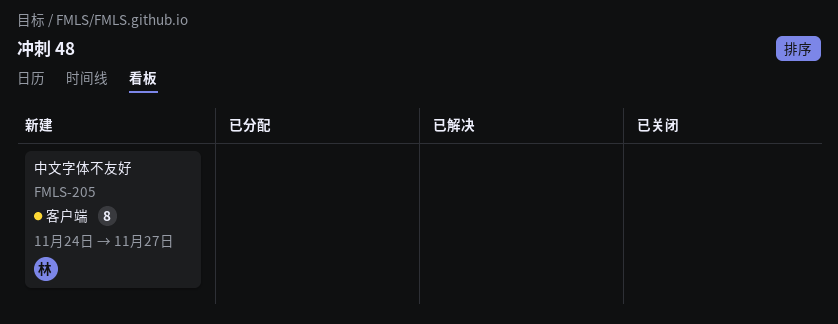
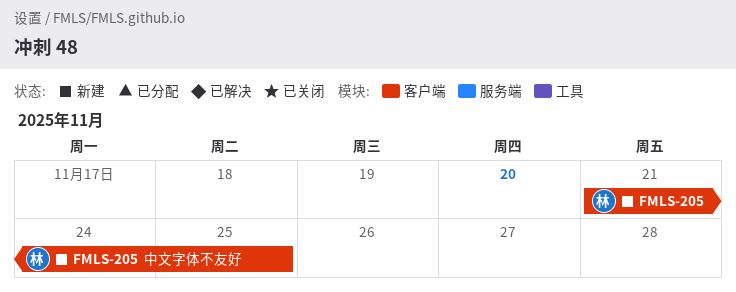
FMLS-205, start: Nov 24 -> Nov 21
FMLS-205, due: Nov 27 -> Nov 25

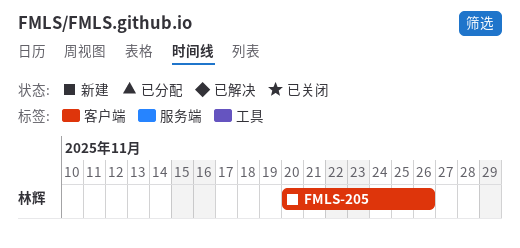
FMLS-205, start: Nov 21 -> Nov 20
FMLS-205, due: Nov 25 -> Nov 26

